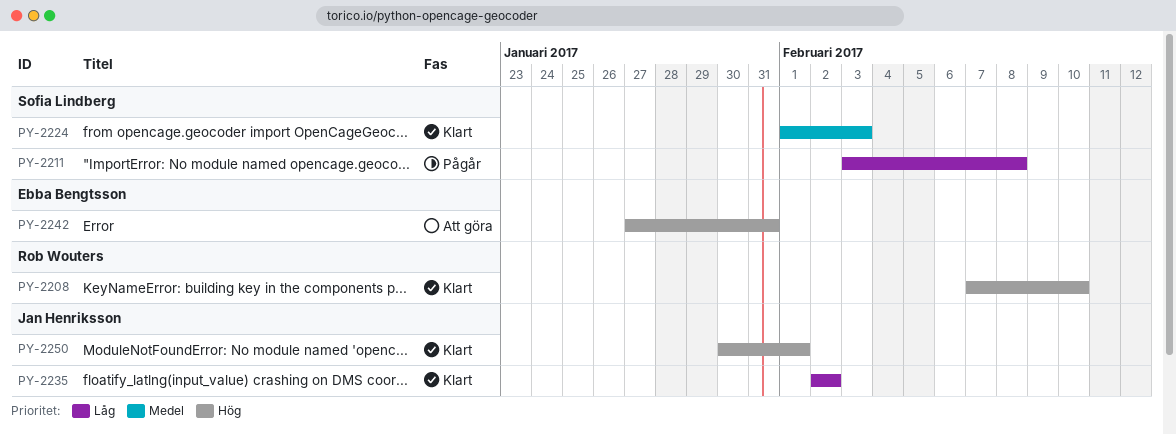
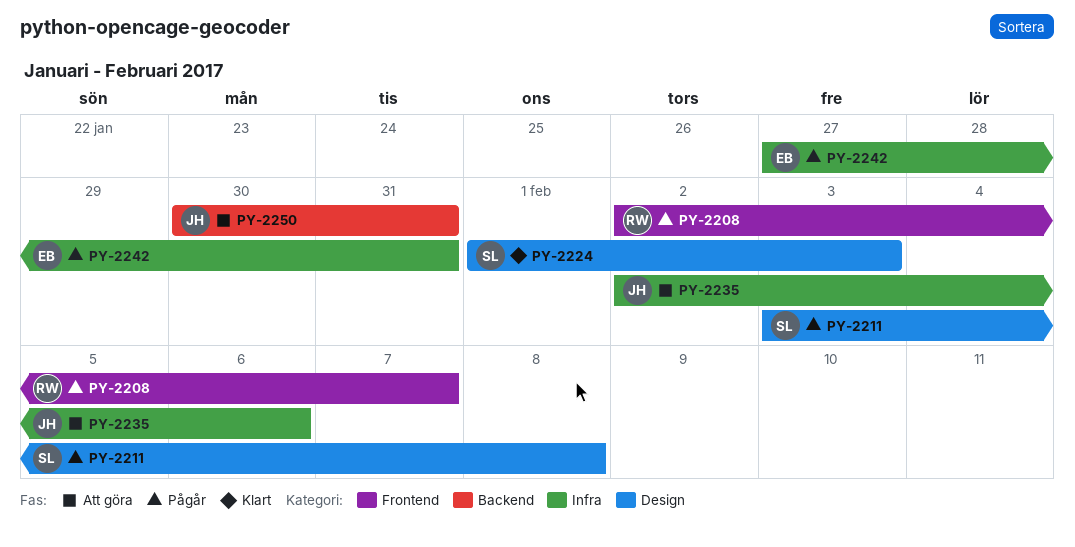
PY-2208, status: Klart -> Pågår
PY-2208, start: Feb 7 -> Feb 2
PY-2208, due: Feb 10 -> Feb 7
PY-2235, status: Klart -> Att göra
PY-2235, due: Feb 2 -> Feb 6
PY-2242, status: Att göra -> Pågår
PY-2250, status: Klart -> Att göra
PY-2250, due: Feb 1 -> Jan 31

